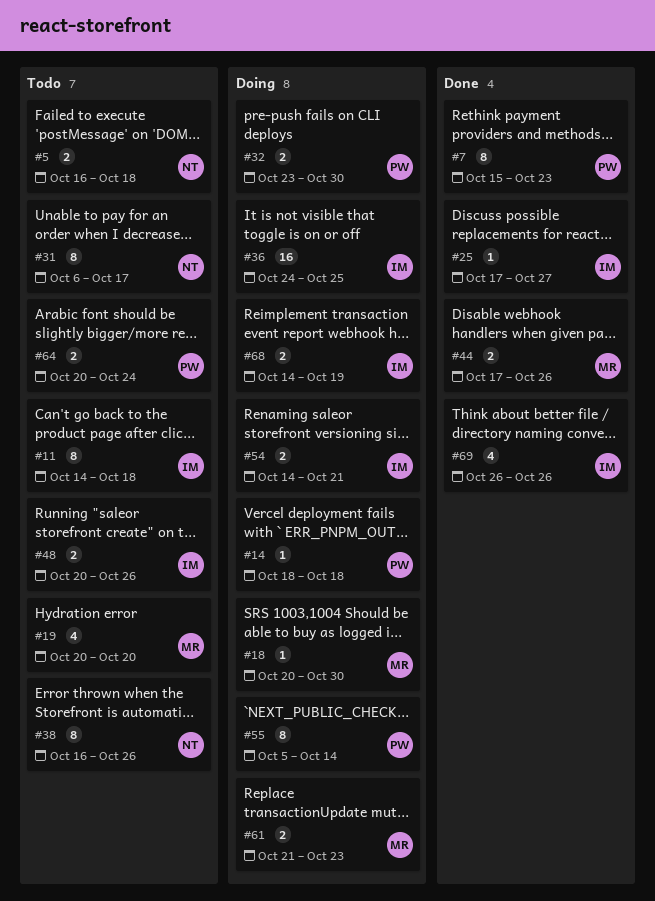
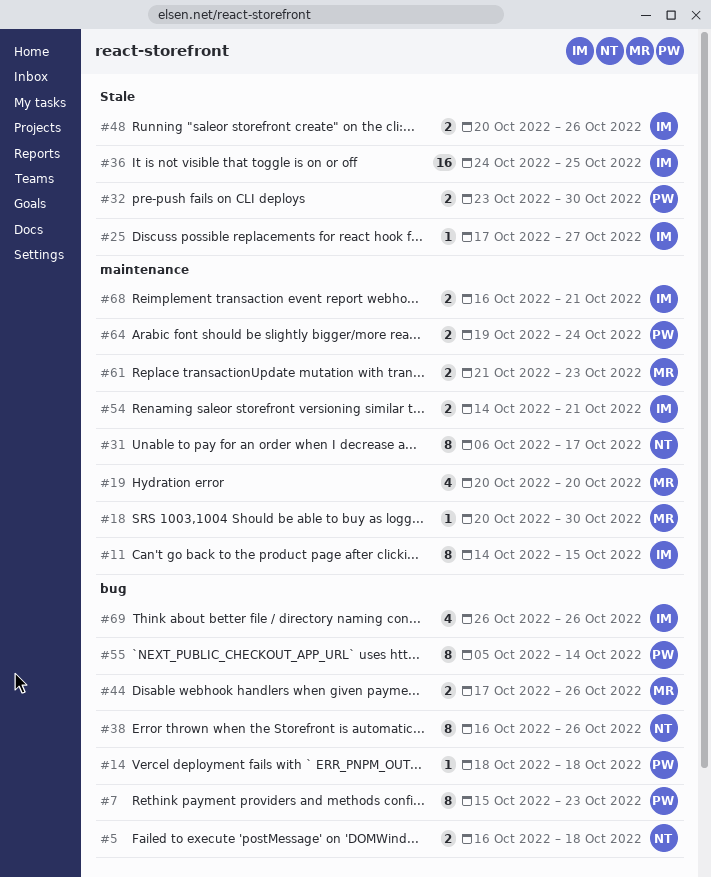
#11, due: Oct 18 -> Oct 15
#64, start: Oct 20 -> Oct 19
#68, start: Oct 14 -> Oct 16
#68, due: Oct 19 -> Oct 21

